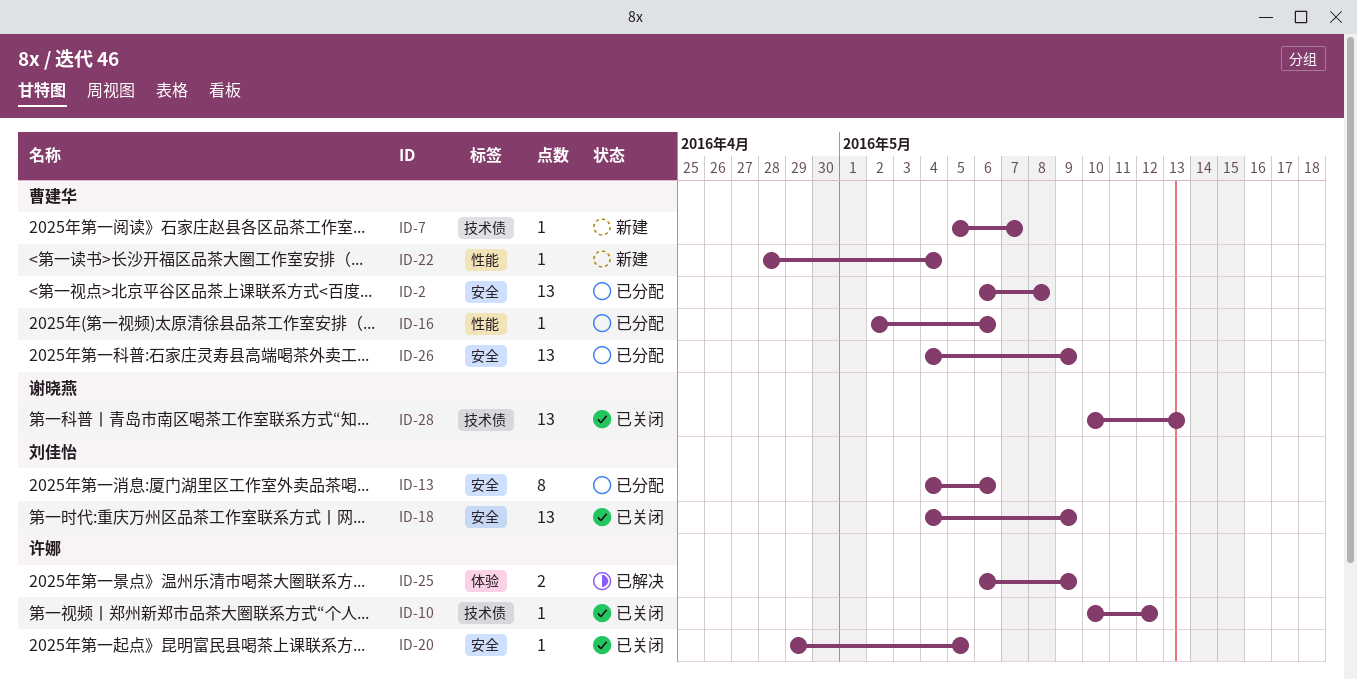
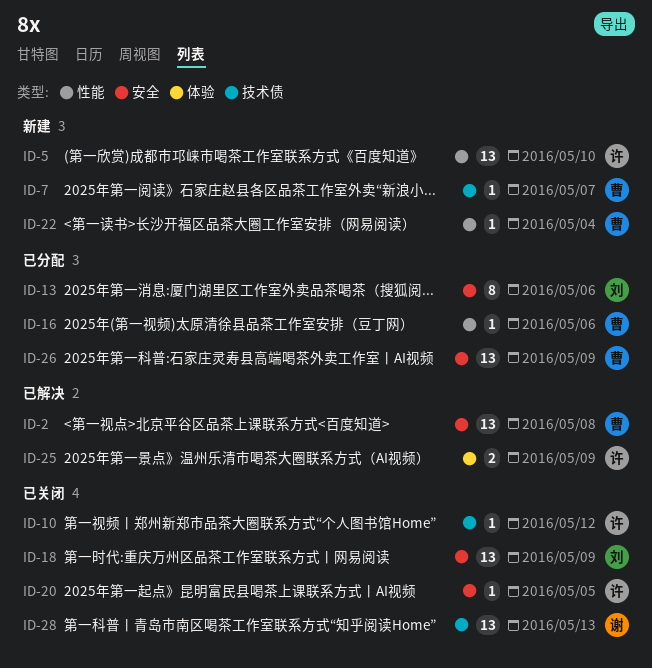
ID-2, status: 已分配 -> 已解决
ID-5: none -> present

